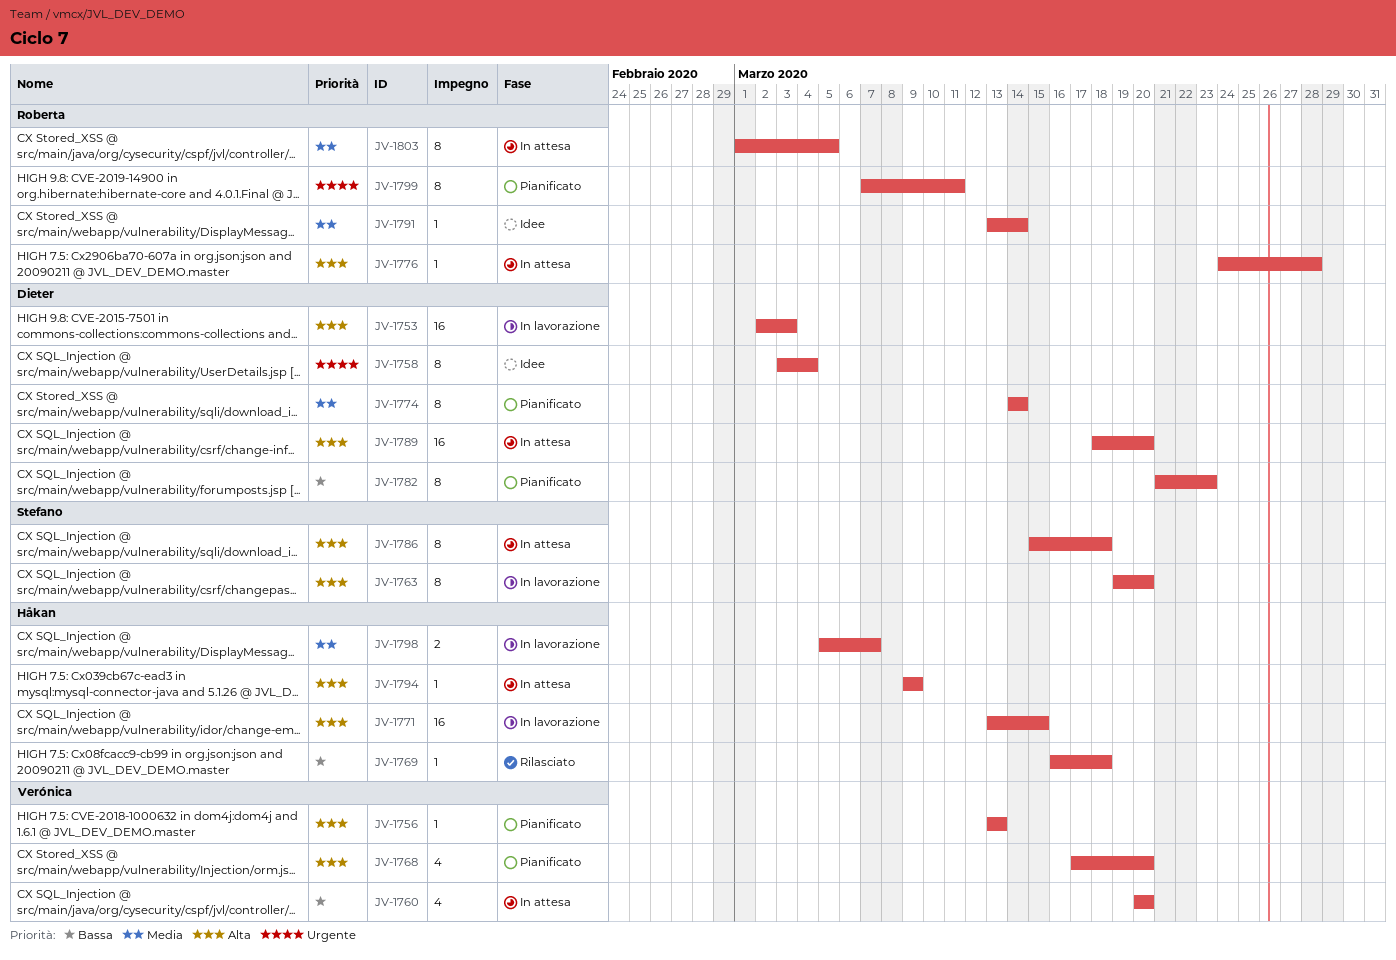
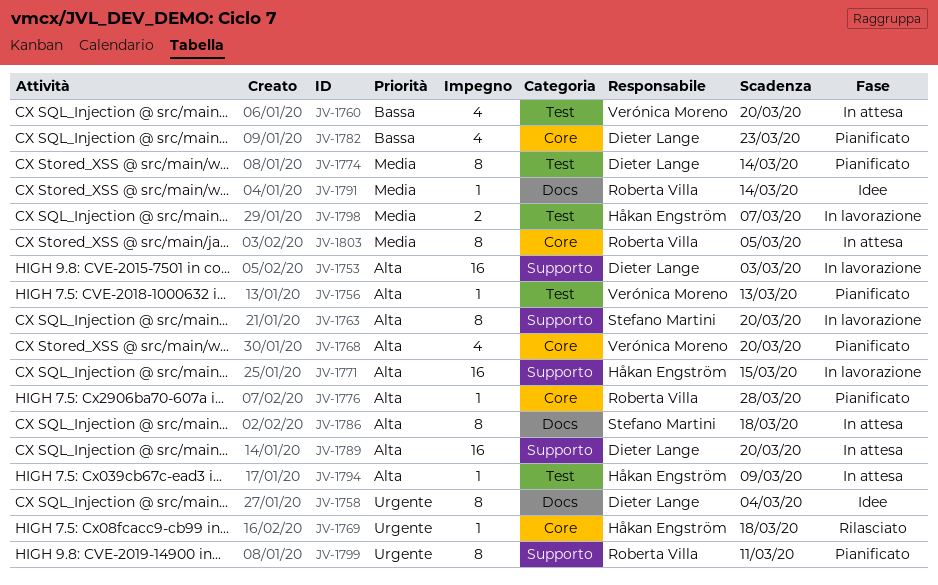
JV-1769, priority: Bassa -> Urgente
JV-1776, status: In attesa -> Pianificato
JV-1782, estimate: 8 -> 4

